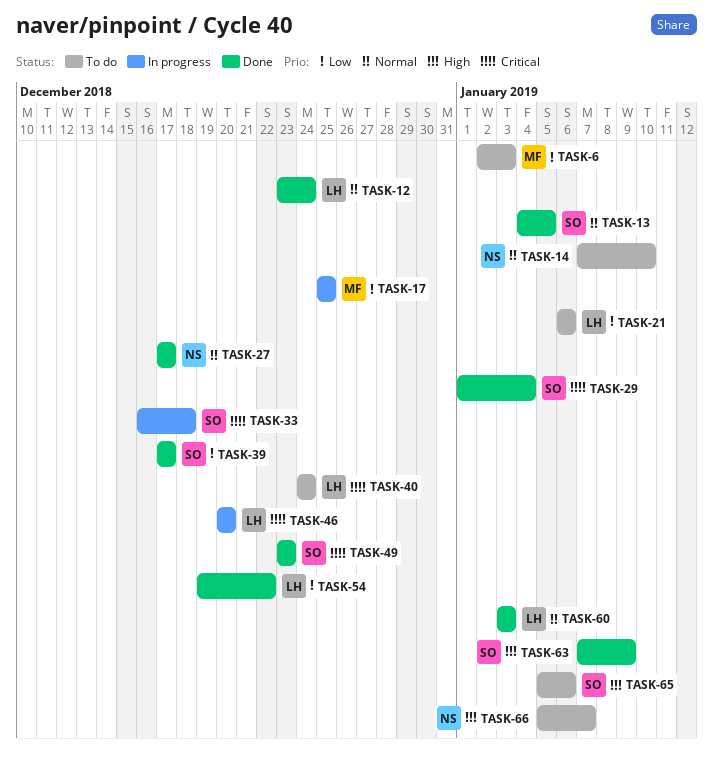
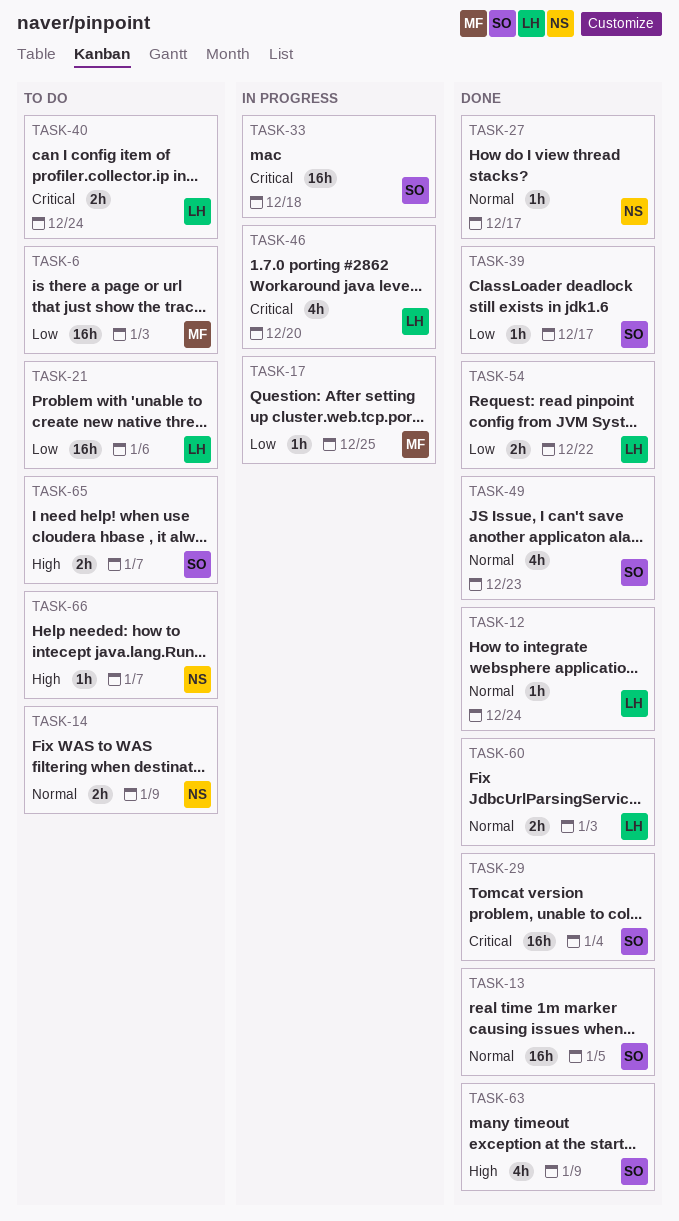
TASK-14, due: Jan 10 -> Jan 9
TASK-49, priority: Critical -> Normal
TASK-65, due: Jan 6 -> Jan 7

